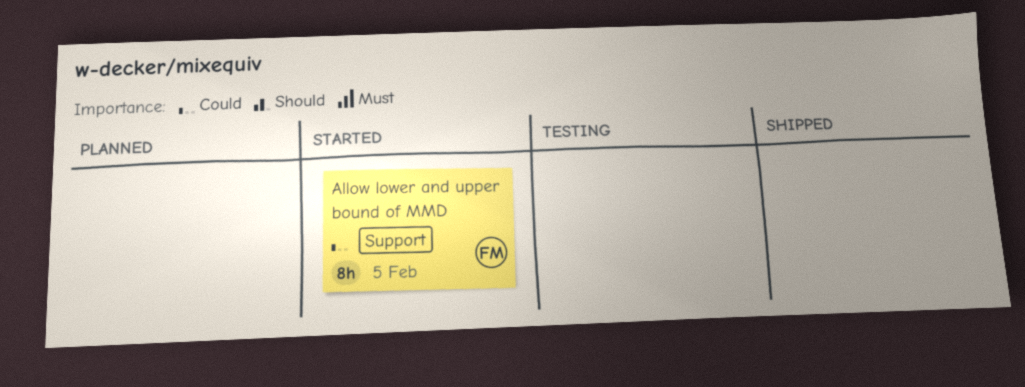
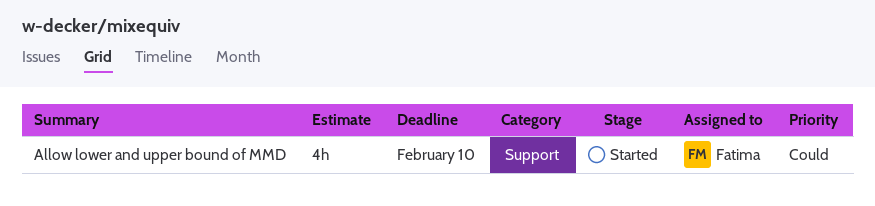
Allow lower and upper bound of MMD, estimate: 8h -> 4h
Allow lower and upper bound of MMD, due: Feb 5 -> Feb 10

